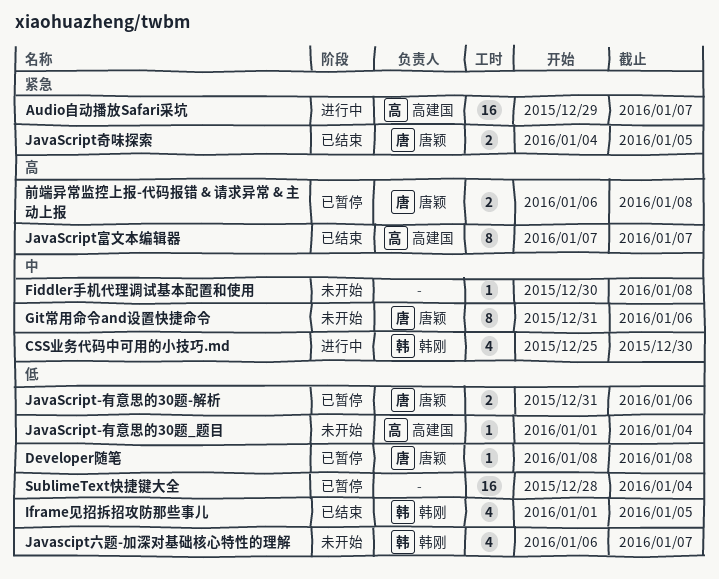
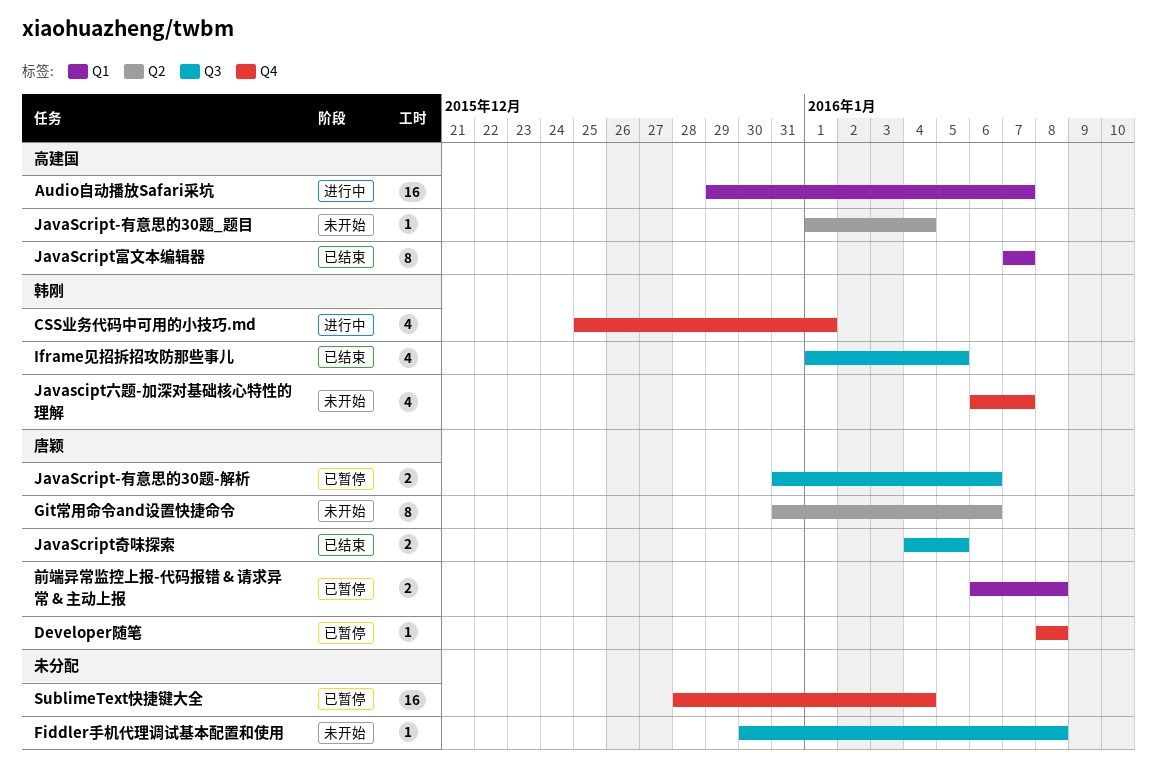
CSS业务代码中可用的小技巧.md, due: Dec 30 -> Jan 1

